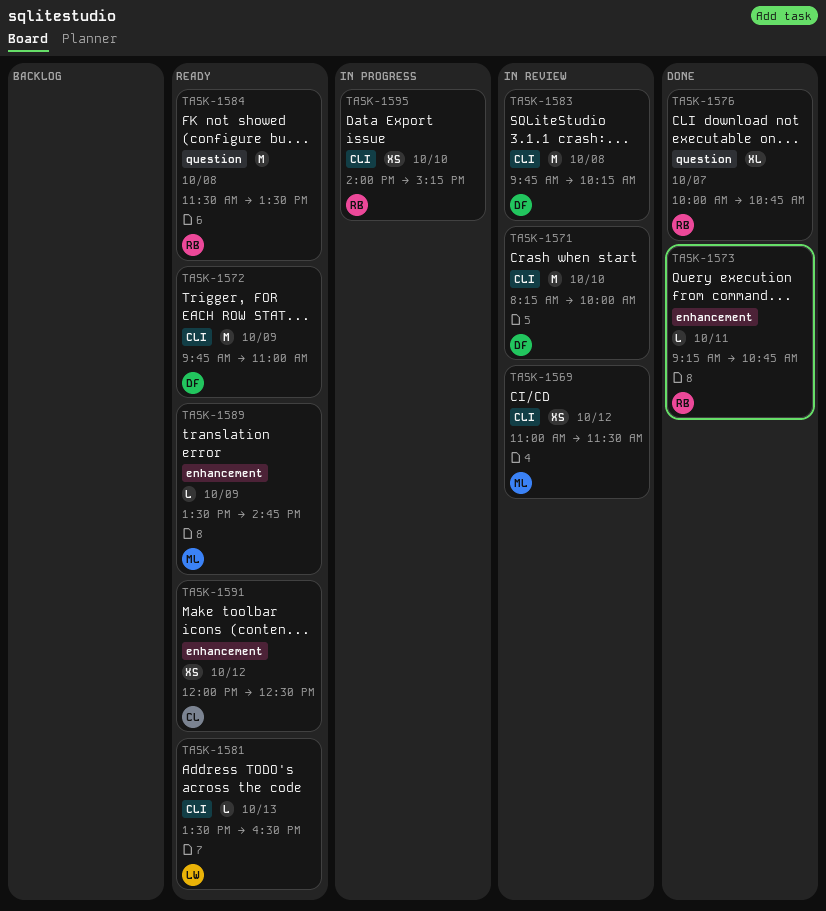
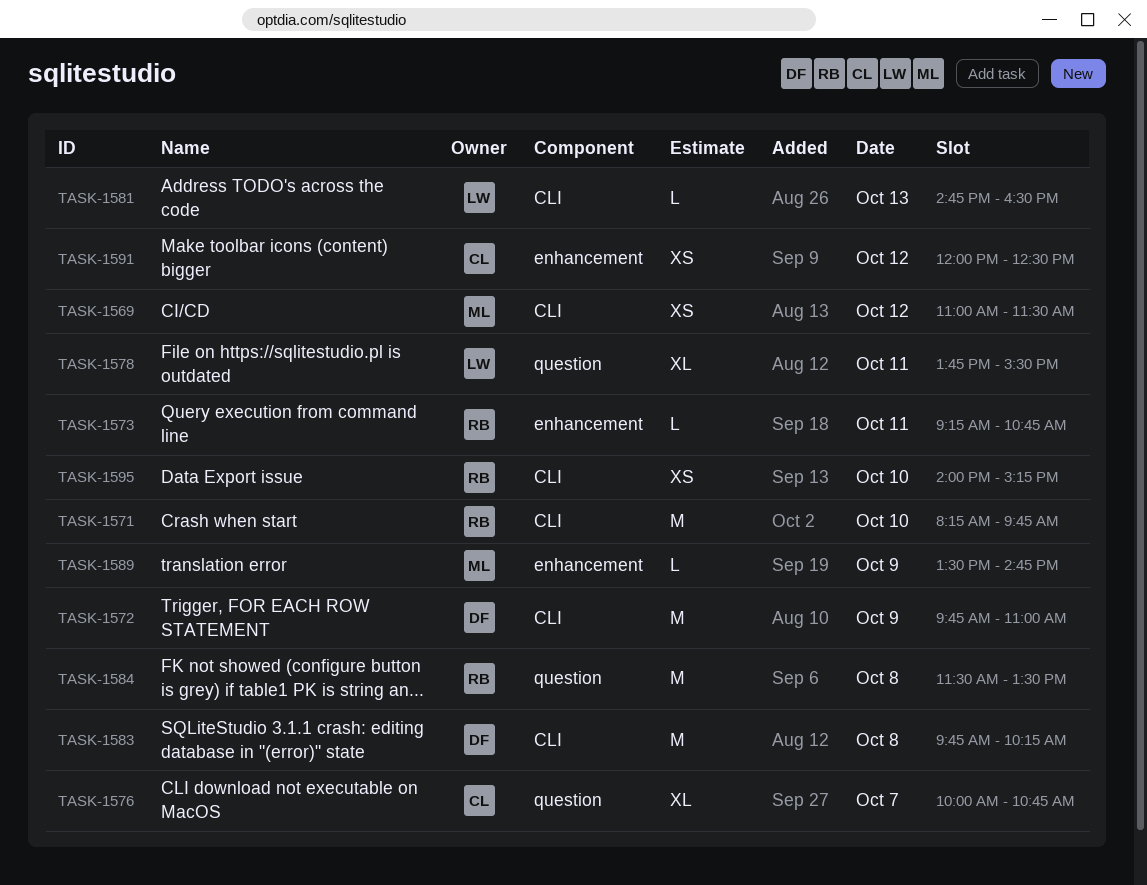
TASK-1571, owner: DF -> RB
TASK-1571, ends: 10:00 -> 09:45
TASK-1576, owner: RB -> CL
TASK-1578: none -> present
TASK-1581, begins: 13:30 -> 14:45

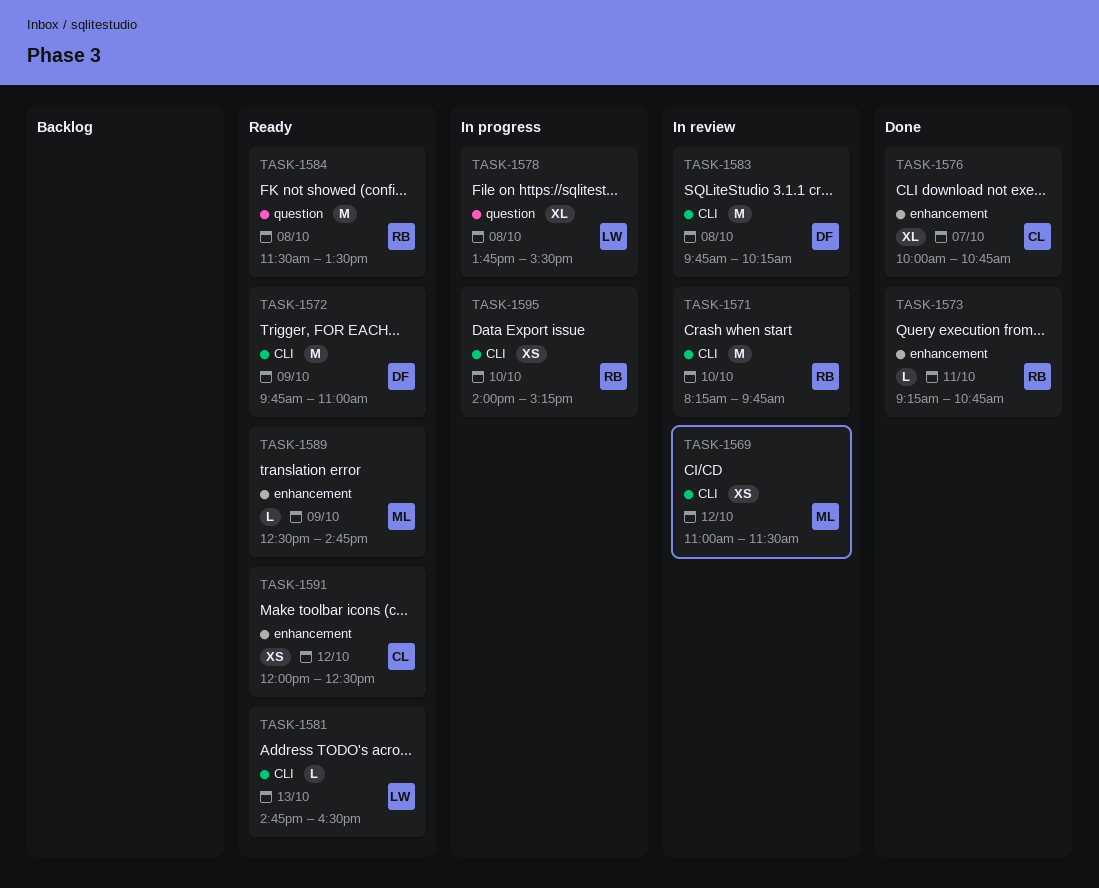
TASK-1576, label: question -> enhancement
TASK-1578, day: Oct 11 -> Oct 8
TASK-1589, begins: 13:30 -> 12:30

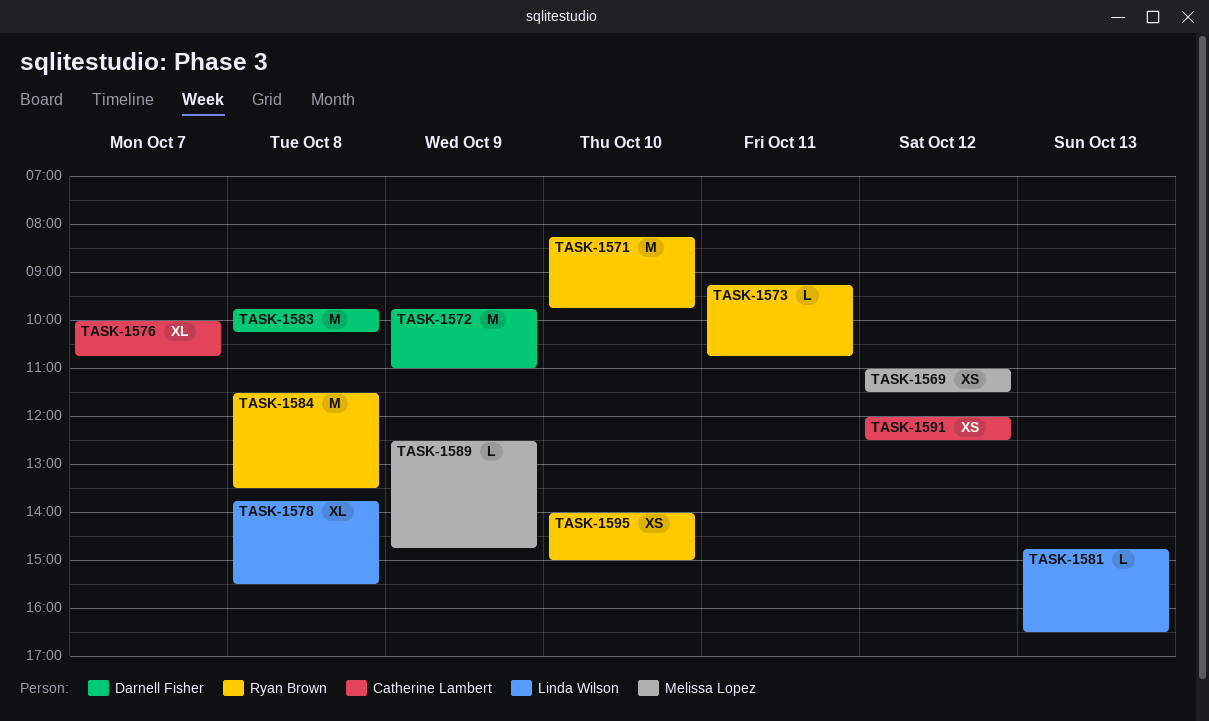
TASK-1595, ends: 15:15 -> 15:00

